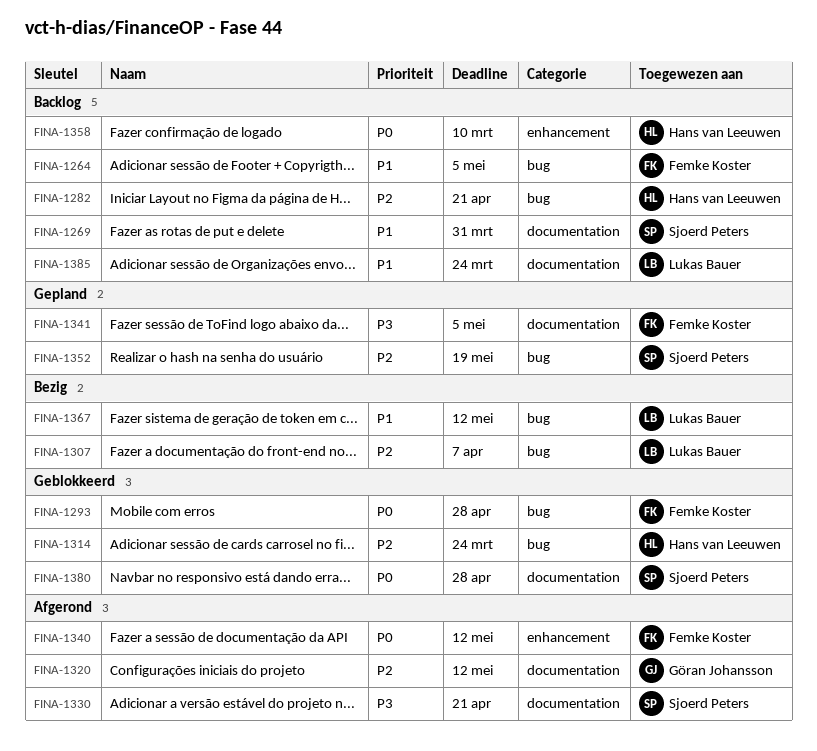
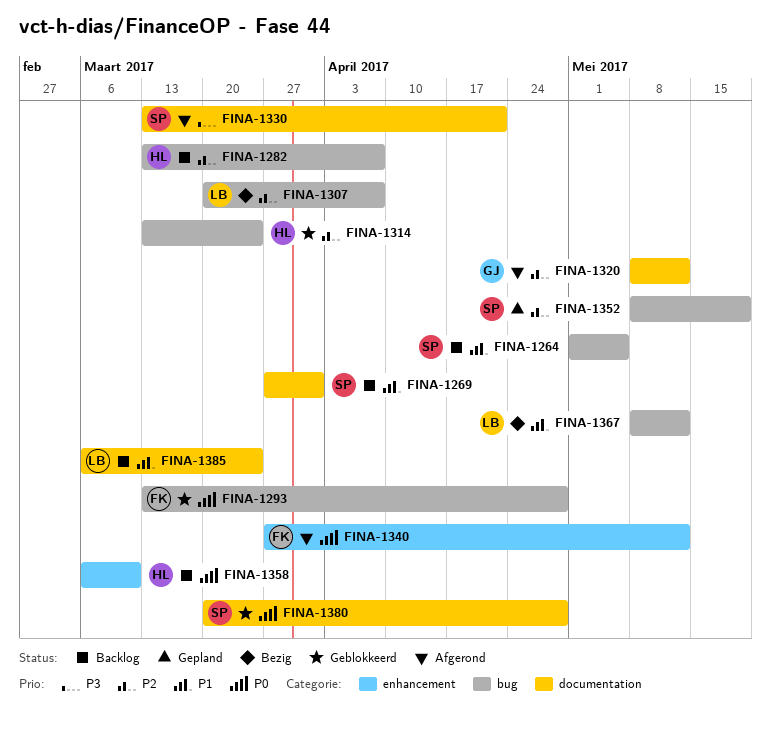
FINA-1264, owner: Femke Koster -> Sjoerd Peters
FINA-1282, due: Apr 21 -> Apr 7
FINA-1341: present -> none

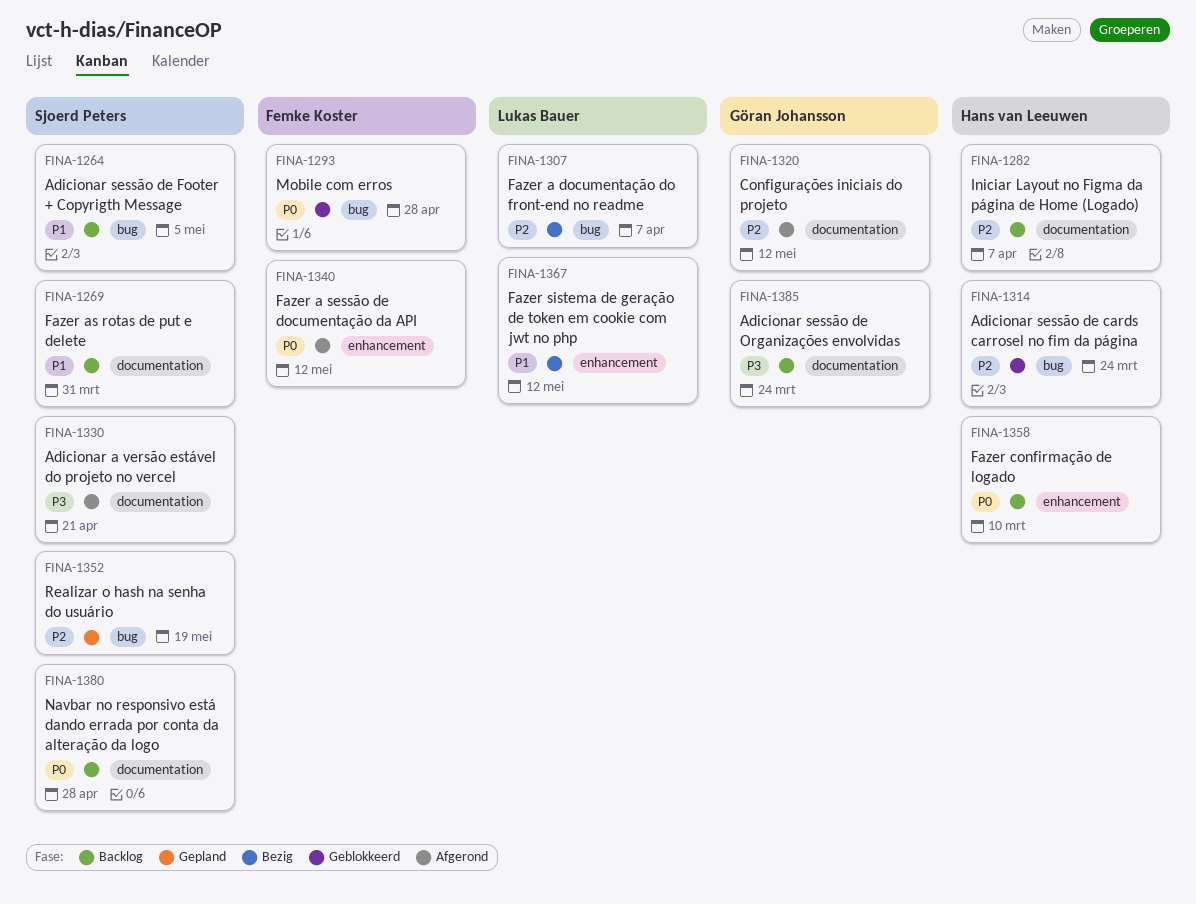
FINA-1282, label: bug -> documentation
FINA-1367, label: bug -> enhancement
FINA-1380, status: Geblokkeerd -> Backlog
FINA-1385, owner: Lukas Bauer -> Göran Johansson
FINA-1385, priority: P1 -> P3

